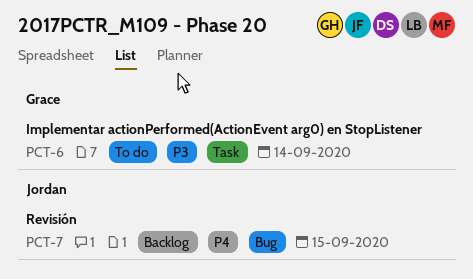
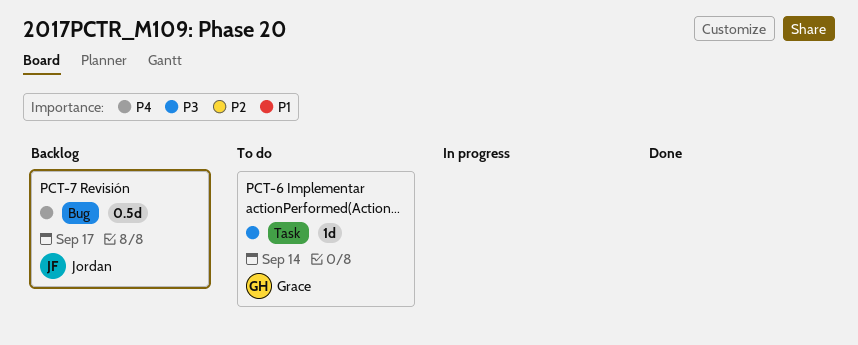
PCT-7, due: Sep 15 -> Sep 17

